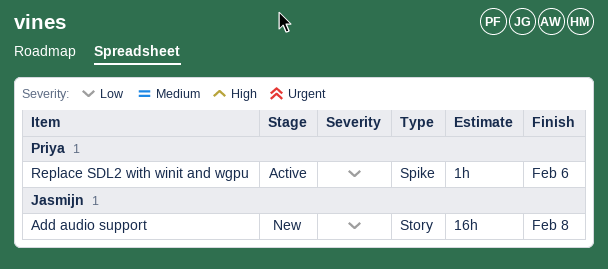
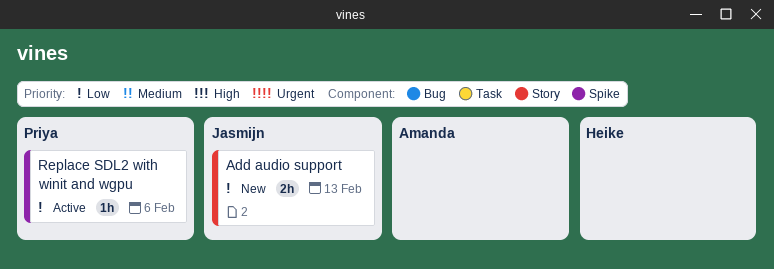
Add audio support, estimate: 16h -> 2h
Add audio support, due: Feb 8 -> Feb 13

